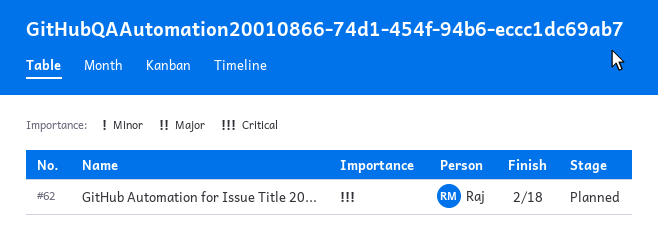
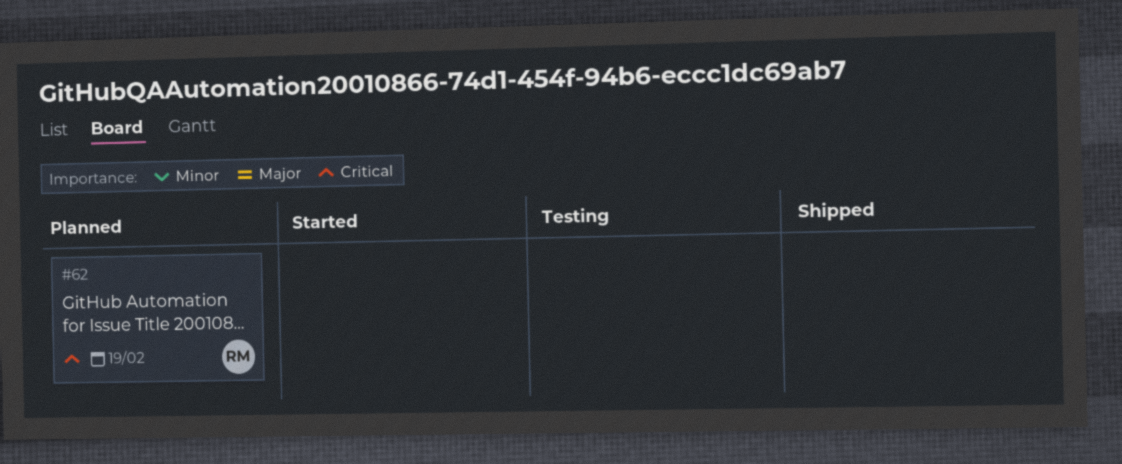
#62, due: Feb 18 -> Feb 19

